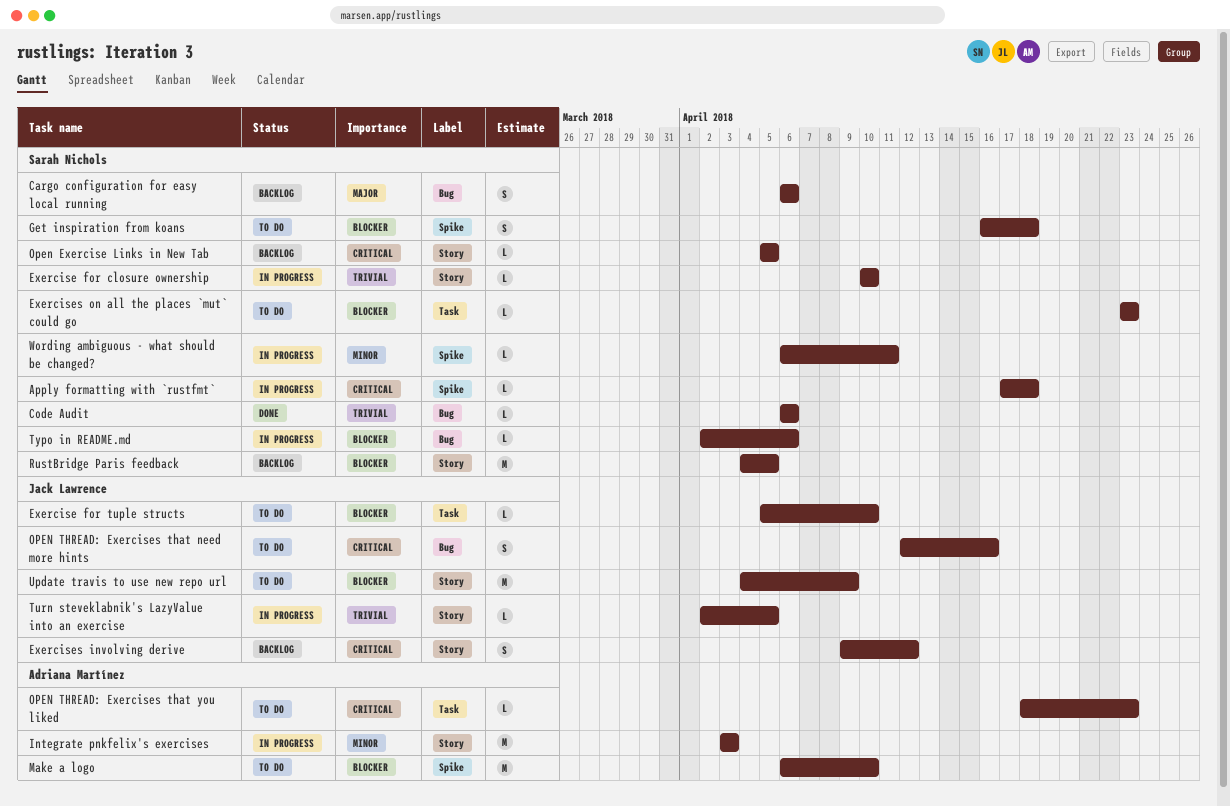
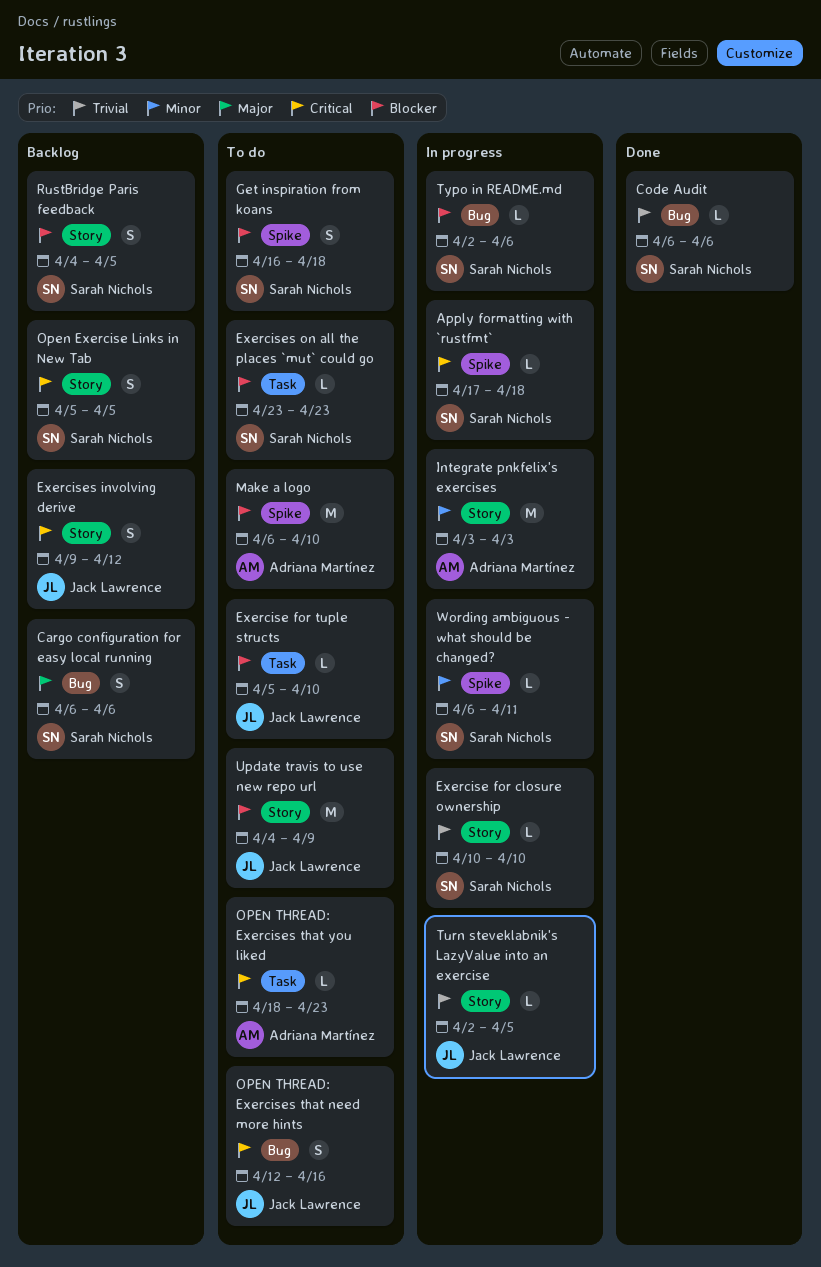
Open Exercise Links in New Tab, estimate: L -> S
RustBridge Paris feedback, estimate: M -> S

